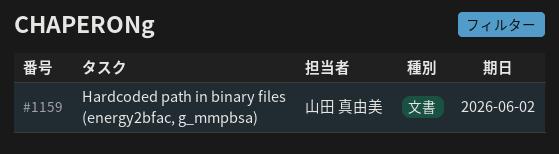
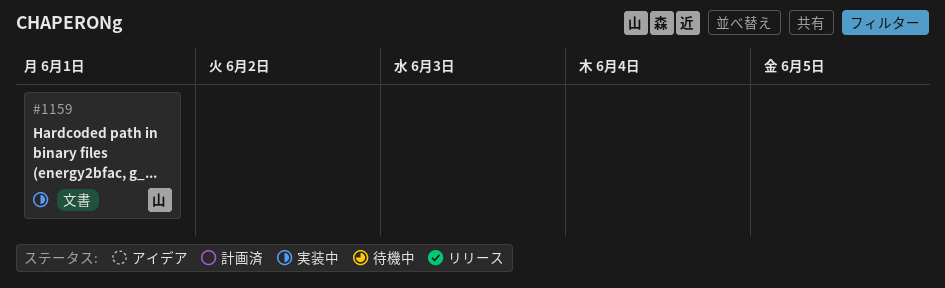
#1159, due: Jun 2 -> Jun 1

